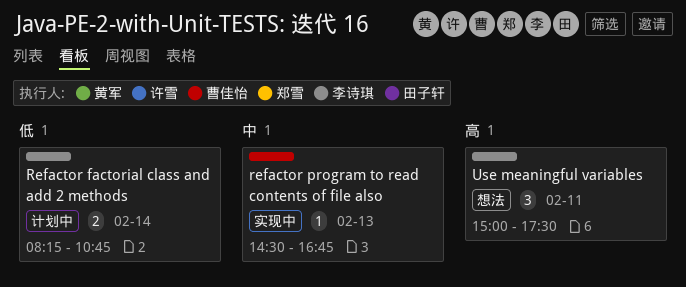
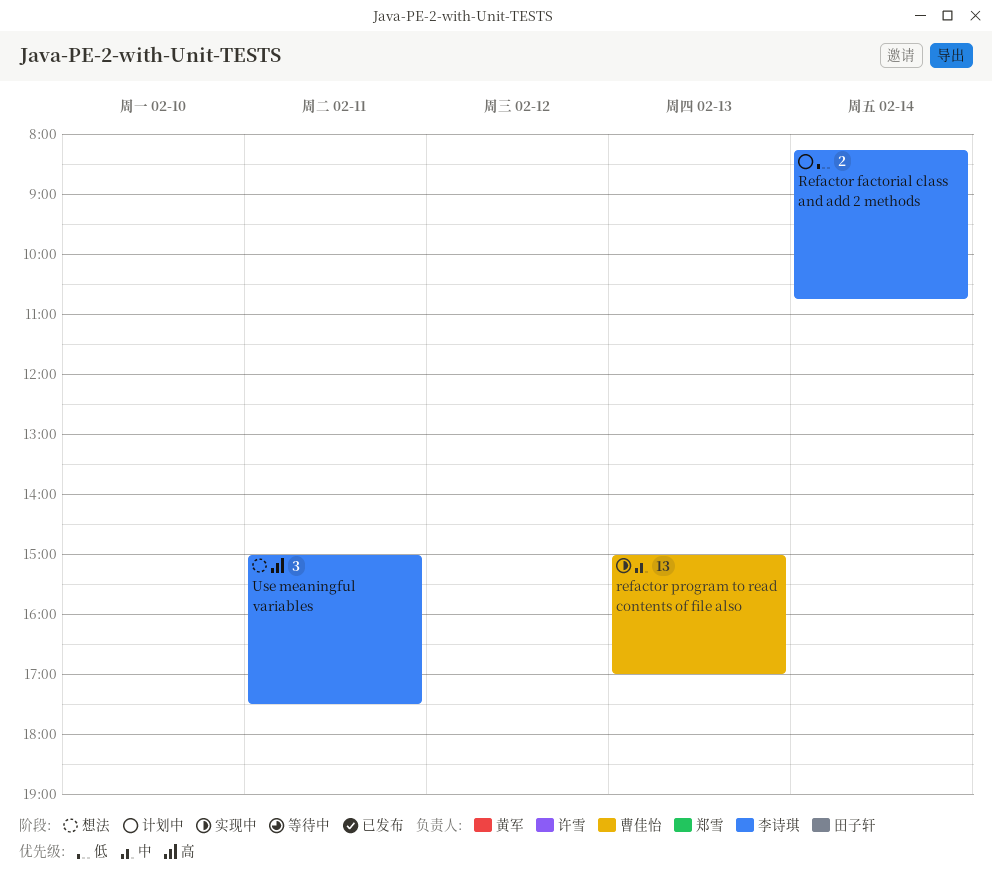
refactor program to read contents of file also, estimate: 1 -> 13
refactor program to read contents of file also, begins: 14:30 -> 15:00
refactor program to read contents of file also, ends: 16:45 -> 17:00

